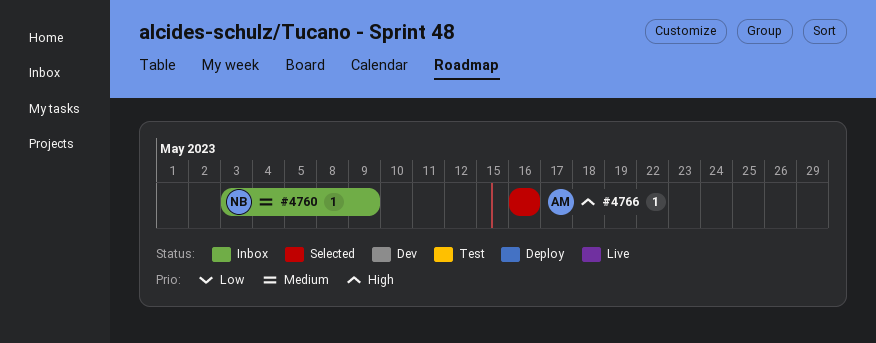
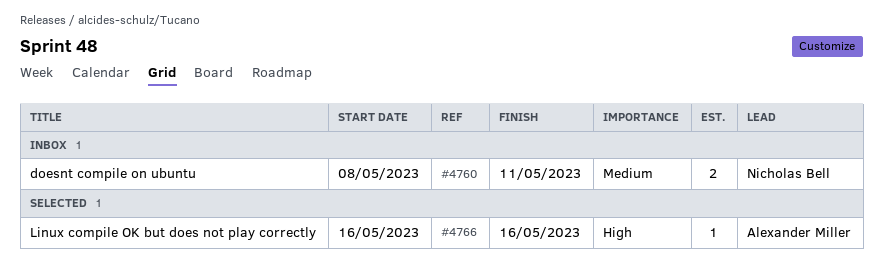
#4760, estimate: 1 -> 2
#4760, start: May 3 -> May 8
#4760, due: May 9 -> May 11

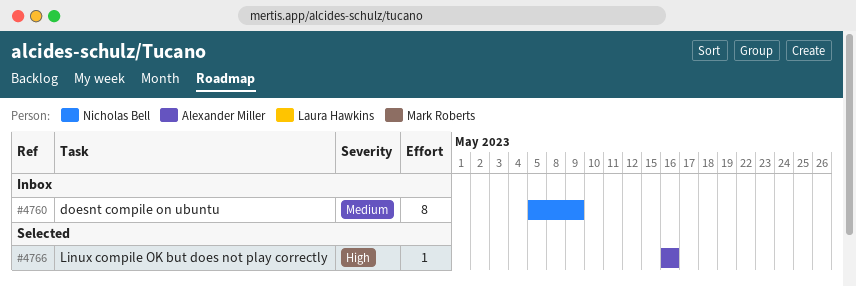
#4760, estimate: 2 -> 8
#4760, start: May 8 -> May 5
#4760, due: May 11 -> May 9

